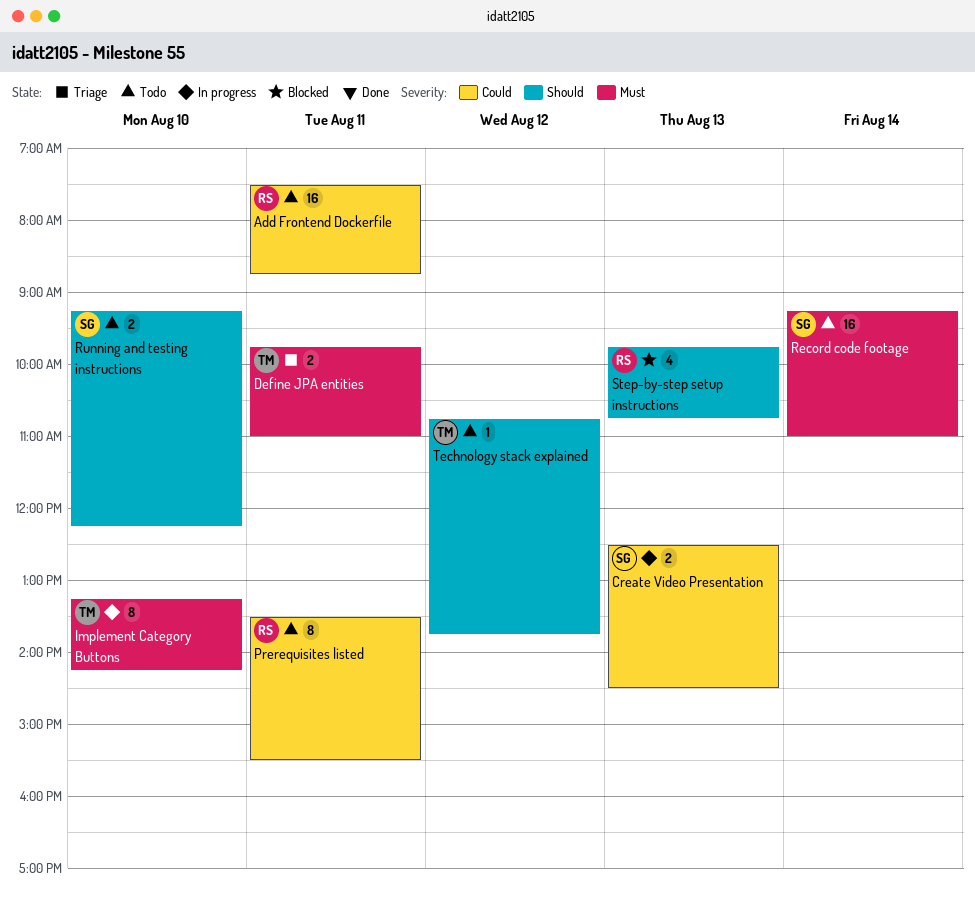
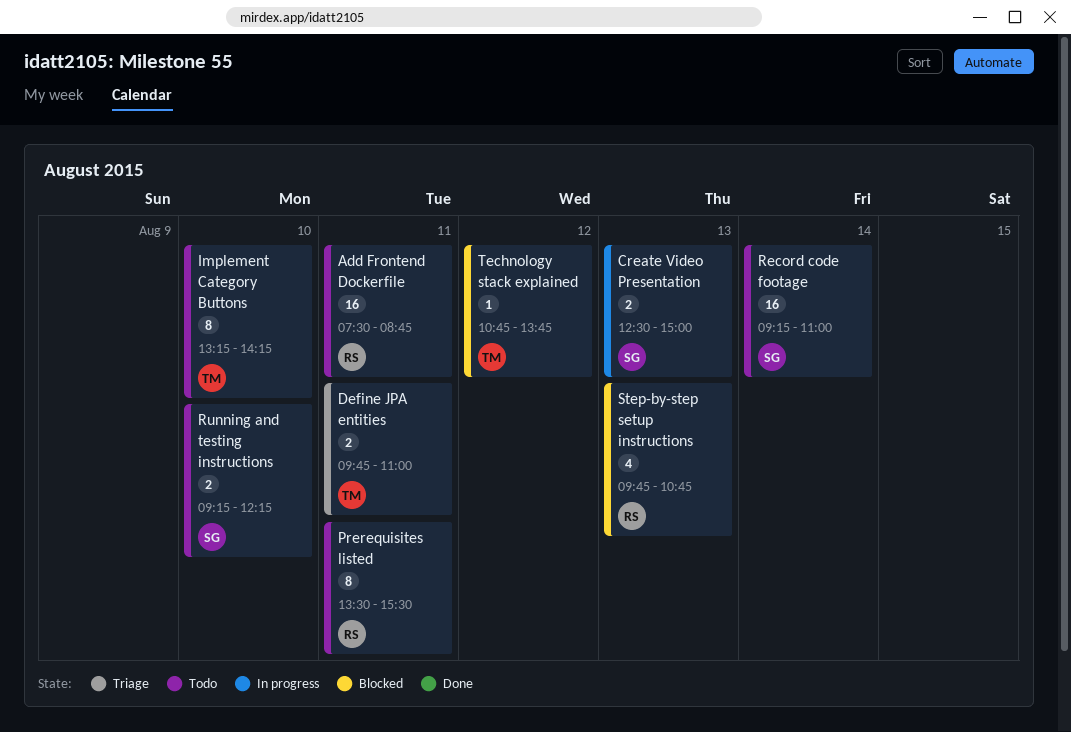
Create Video Presentation, ends: 14:30 -> 15:00
Implement Category Buttons, status: In progress -> Todo
Technology stack explained, status: Todo -> Blocked

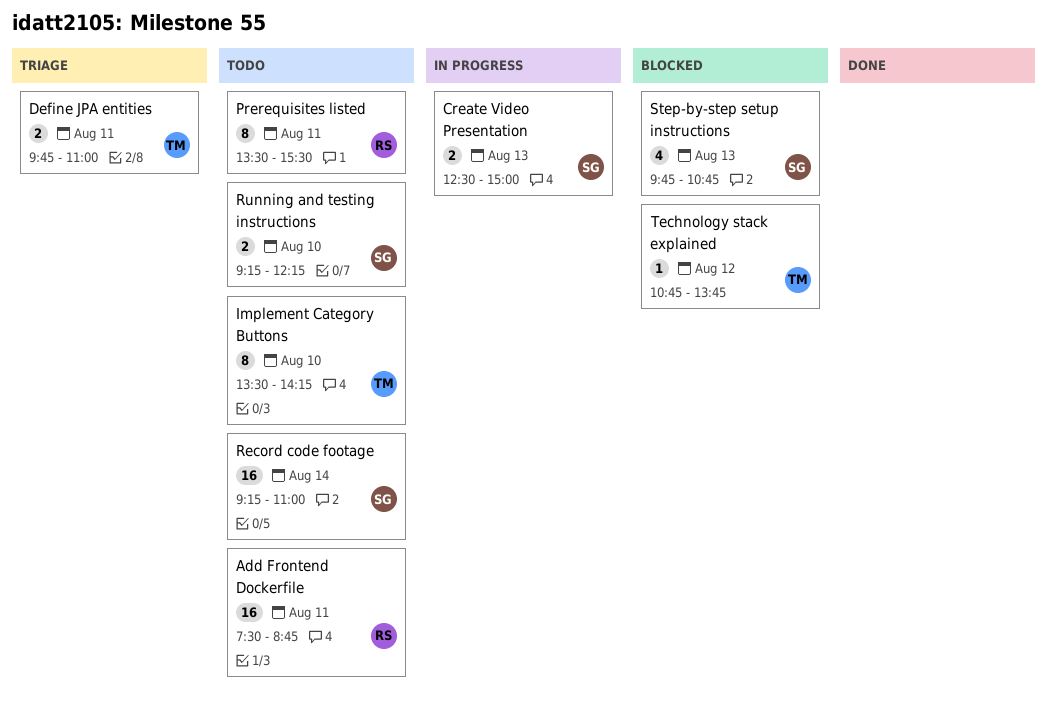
Implement Category Buttons, begins: 13:15 -> 13:30
Step-by-step setup instructions, owner: RS -> SG

